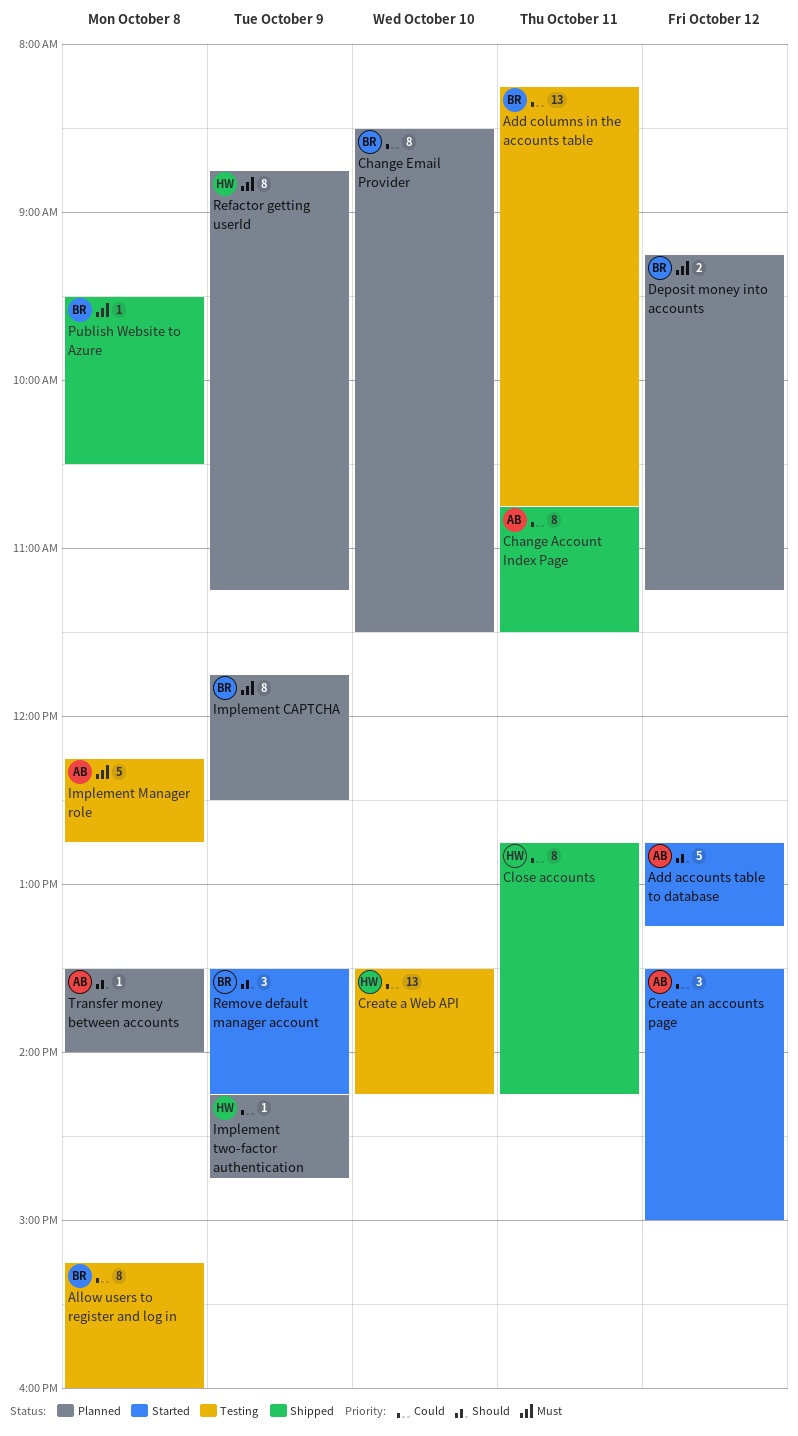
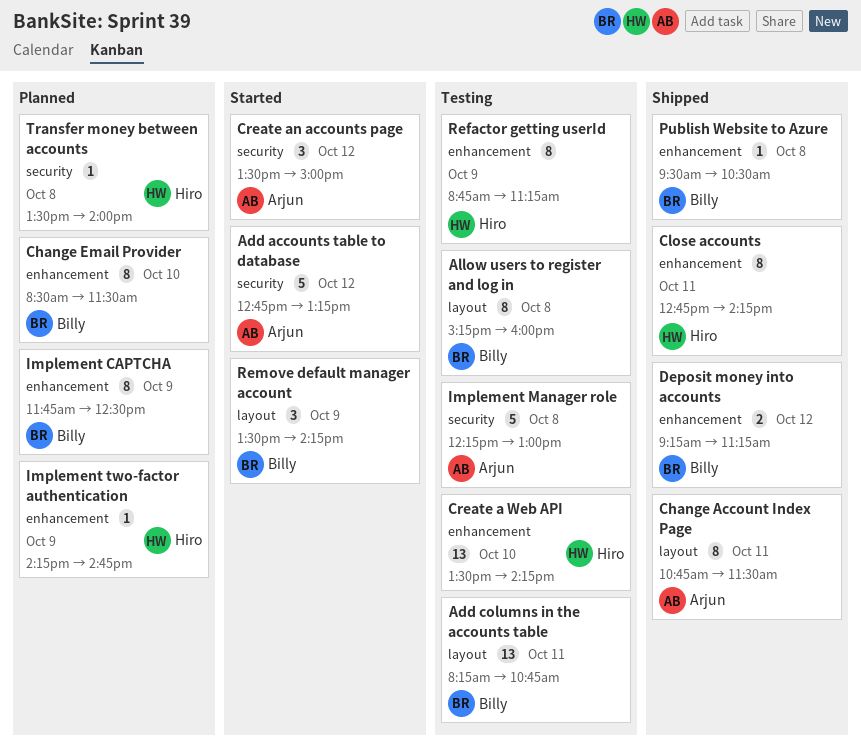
Deposit money into accounts, status: Planned -> Shipped
Implement Manager role, ends: 12:45 -> 13:00
Refactor getting userId, status: Planned -> Testing
Transfer money between accounts, owner: Arjun -> Hiro

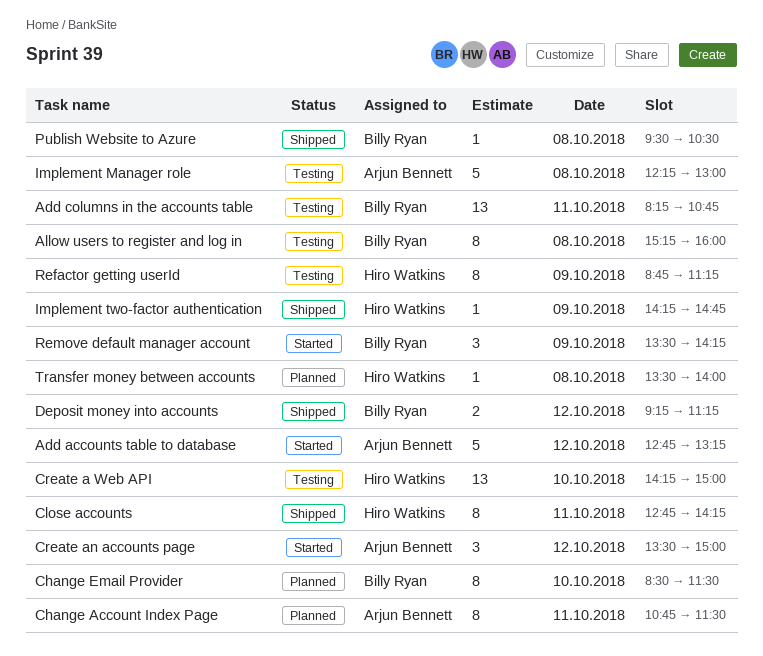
Change Account Index Page, status: Shipped -> Planned
Create a Web API, begins: 13:30 -> 14:15
Create a Web API, ends: 14:15 -> 15:00
Implement CAPTCHA: present -> none
Implement two-factor authentication, status: Planned -> Shipped

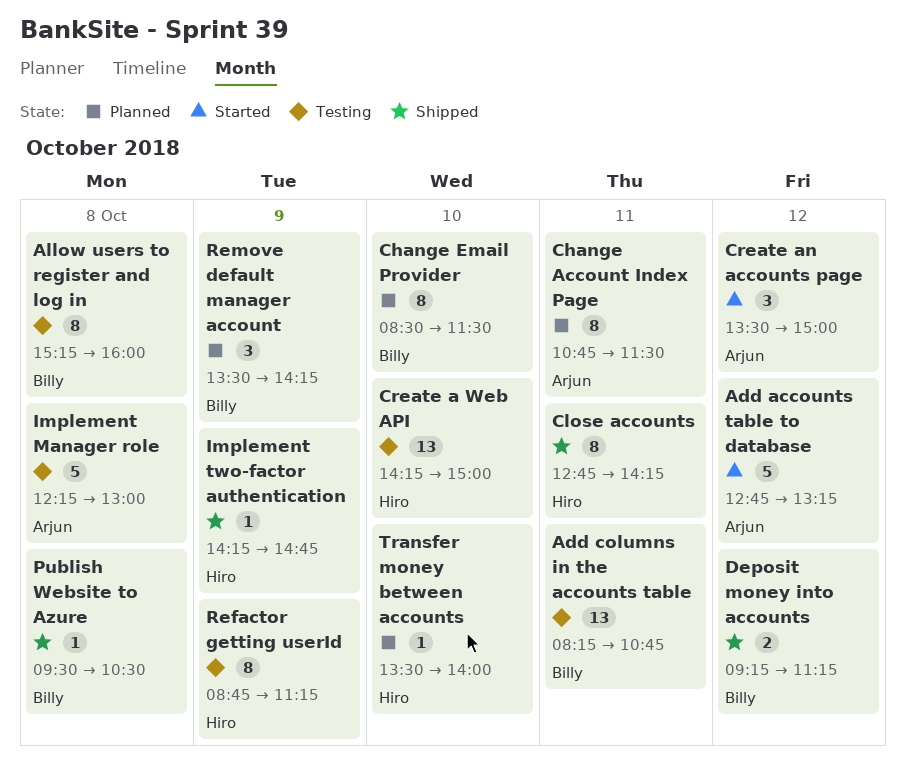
Remove default manager account, status: Started -> Planned
Transfer money between accounts, day: Oct 8 -> Oct 10

